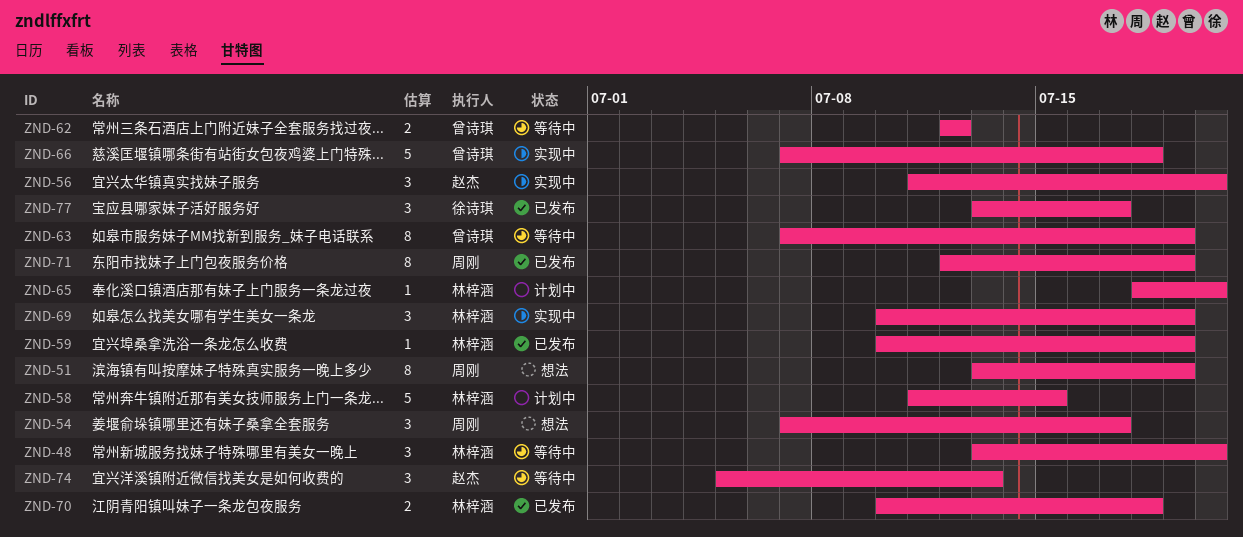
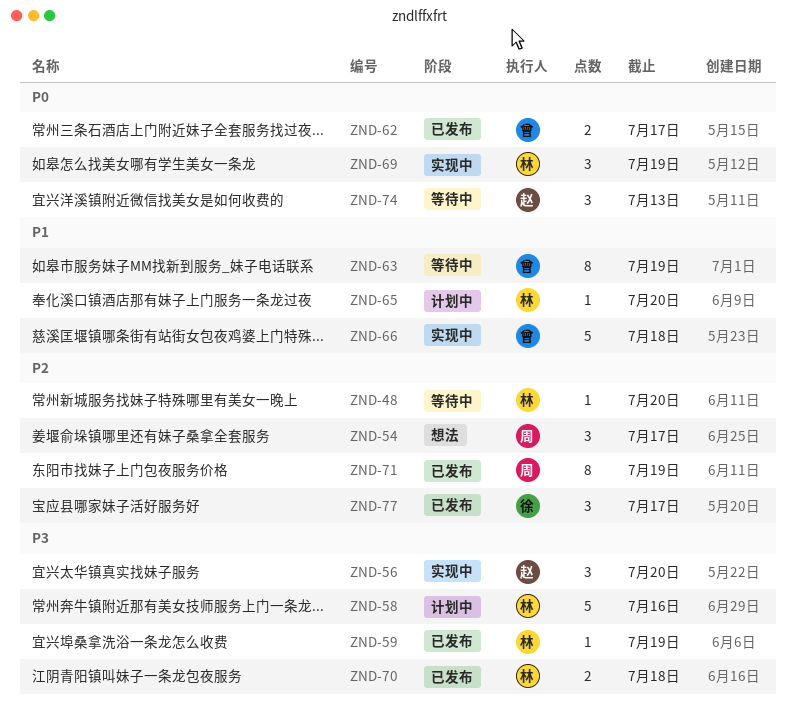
ZND-48, estimate: 3 -> 1
ZND-51: present -> none
ZND-58, due: Jul 15 -> Jul 16
ZND-62, status: 等待中 -> 已发布
ZND-62, due: Jul 12 -> Jul 17

